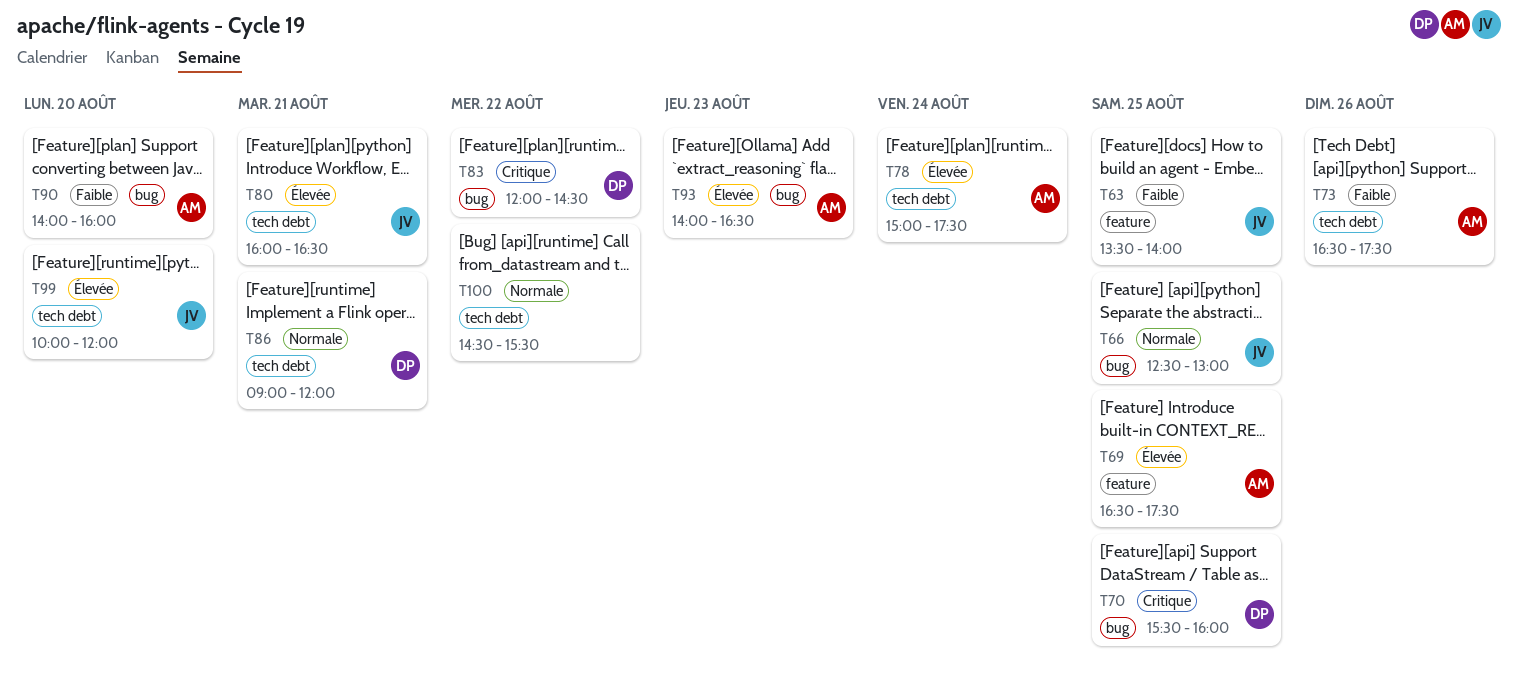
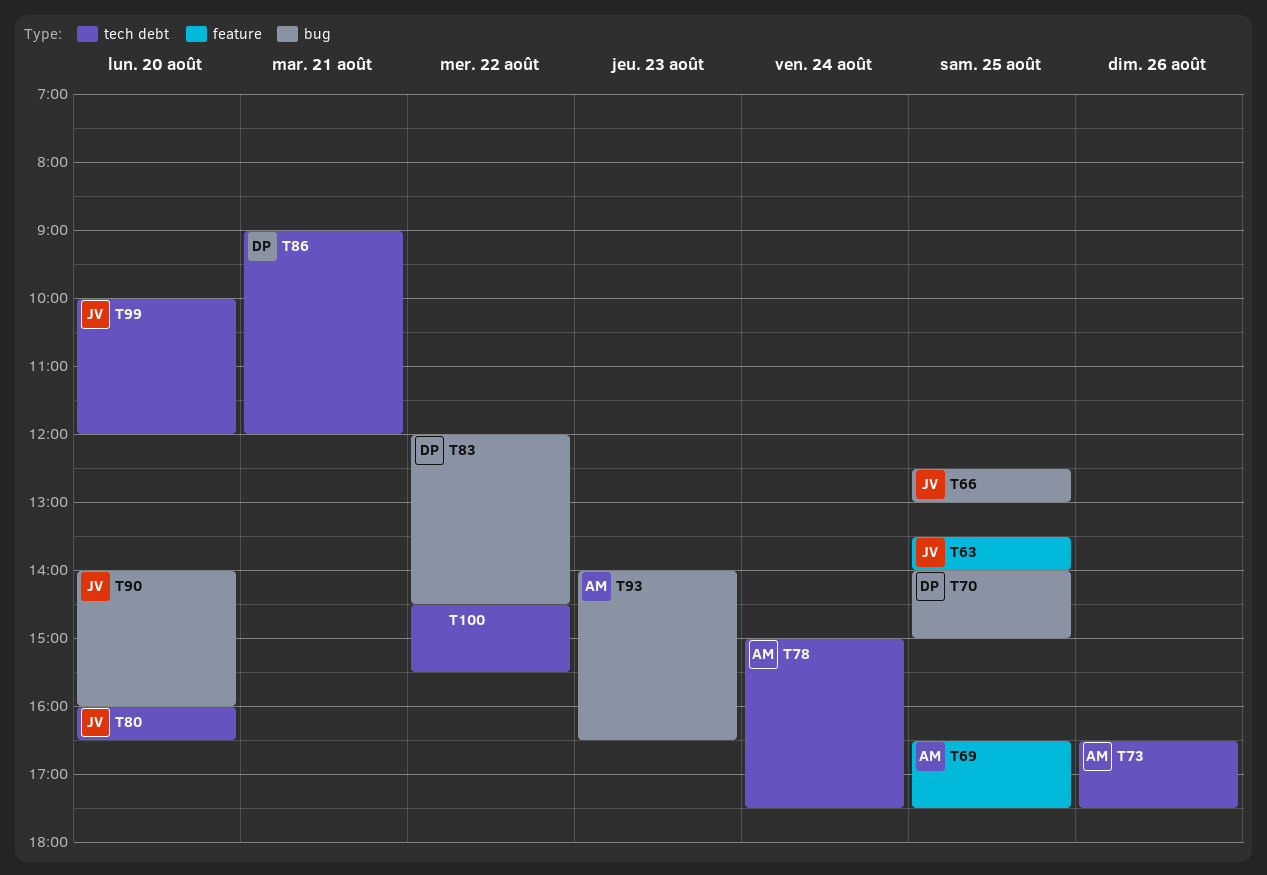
T70, begins: 15:30 -> 14:00
T70, ends: 16:00 -> 15:00
T80, day: Aug 21 -> Aug 20
T90, owner: AM -> JV

